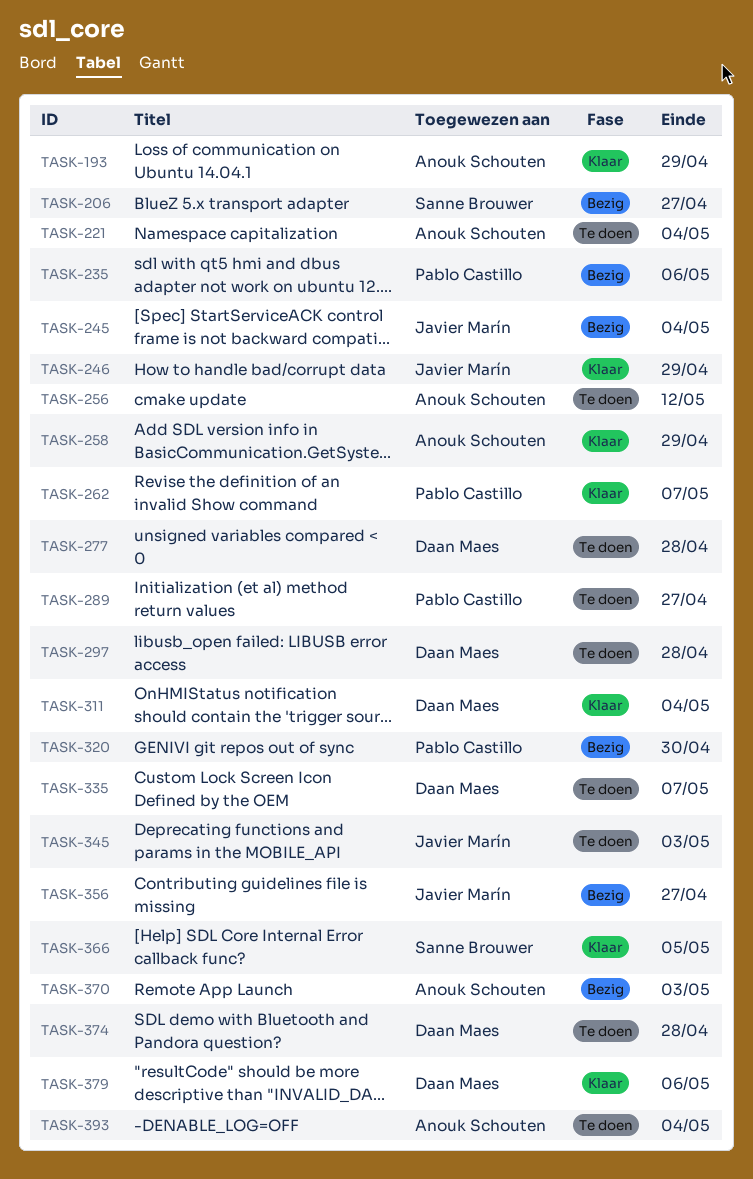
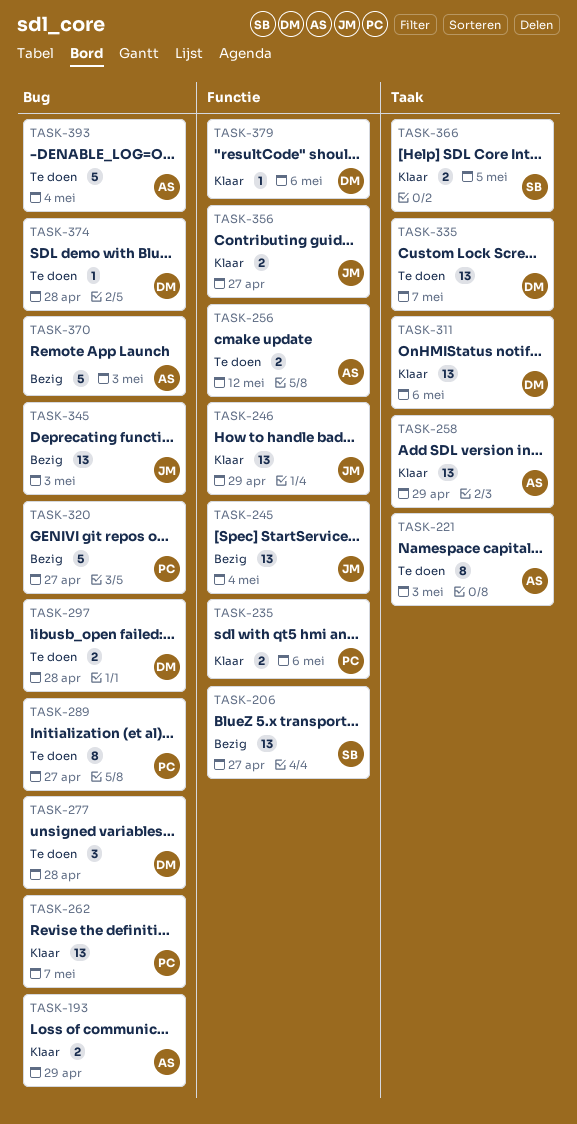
TASK-221, due: May 4 -> May 3
TASK-235, status: Bezig -> Klaar
TASK-311, due: May 4 -> May 6
TASK-320, due: Apr 30 -> Apr 27
TASK-345, status: Te doen -> Bezig
TASK-356, status: Bezig -> Klaar

